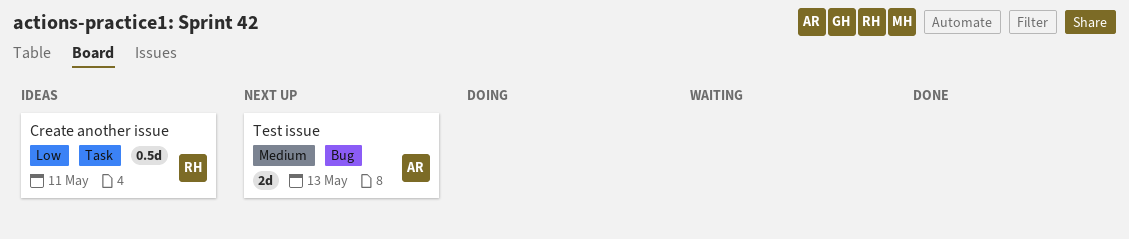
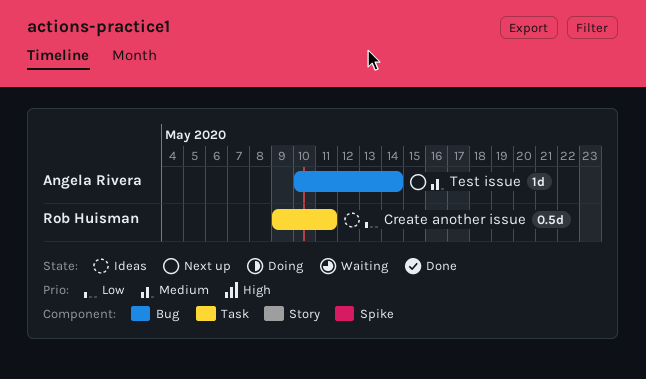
Test issue, estimate: 2d -> 1d
Test issue, due: May 13 -> May 14

